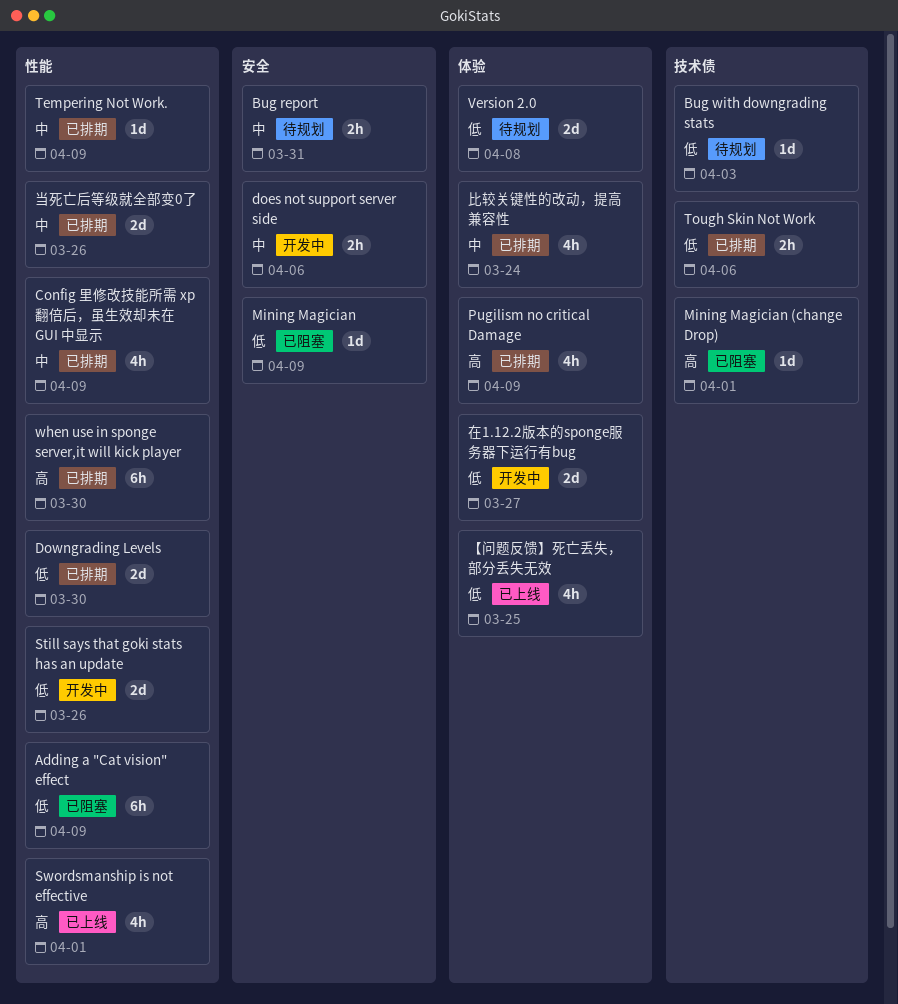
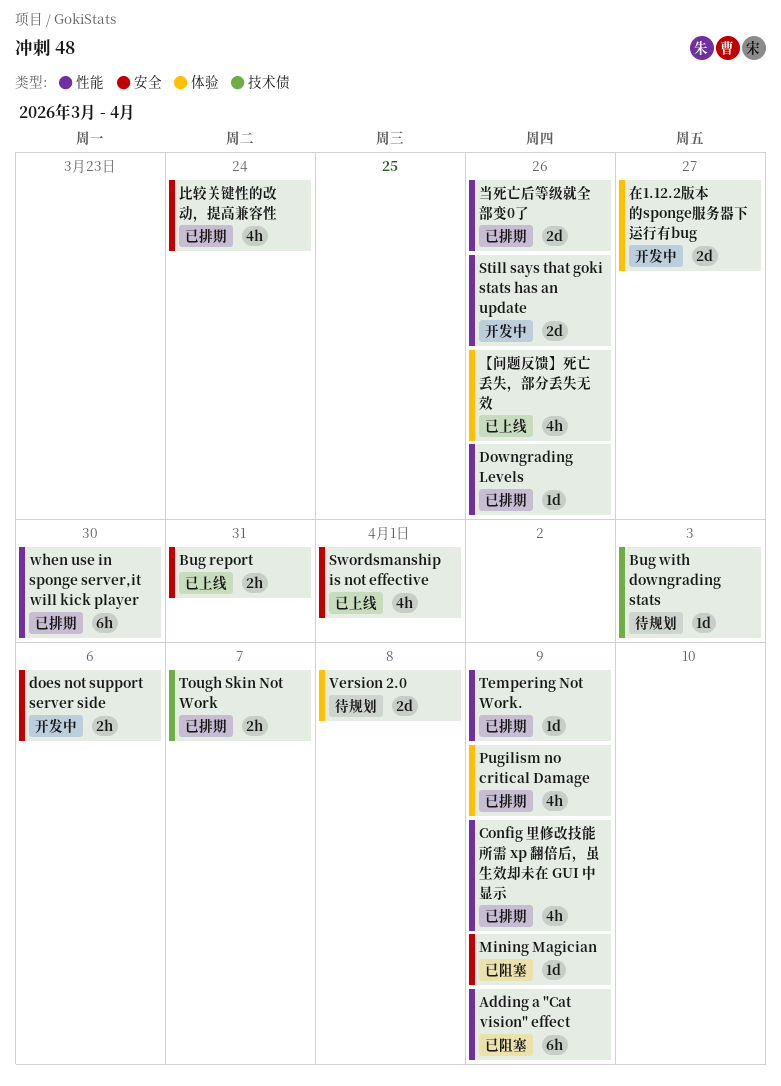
Bug report, status: 待规划 -> 已上线
Downgrading Levels, estimate: 2d -> 1d
Downgrading Levels, due: Mar 30 -> Mar 26
Mining Magician (change Drop): present -> none
Swordsmanship is not effective, label: 性能 -> 安全
Tough Skin Not Work, due: Apr 6 -> Apr 7
【问题反馈】死亡丢失，部分丢失无效, due: Mar 25 -> Mar 26
比较关键性的改动，提高兼容性, label: 体验 -> 安全

